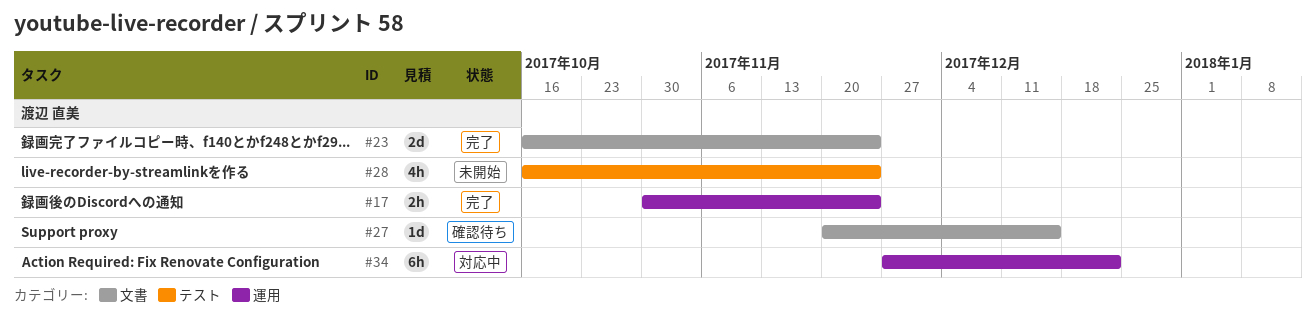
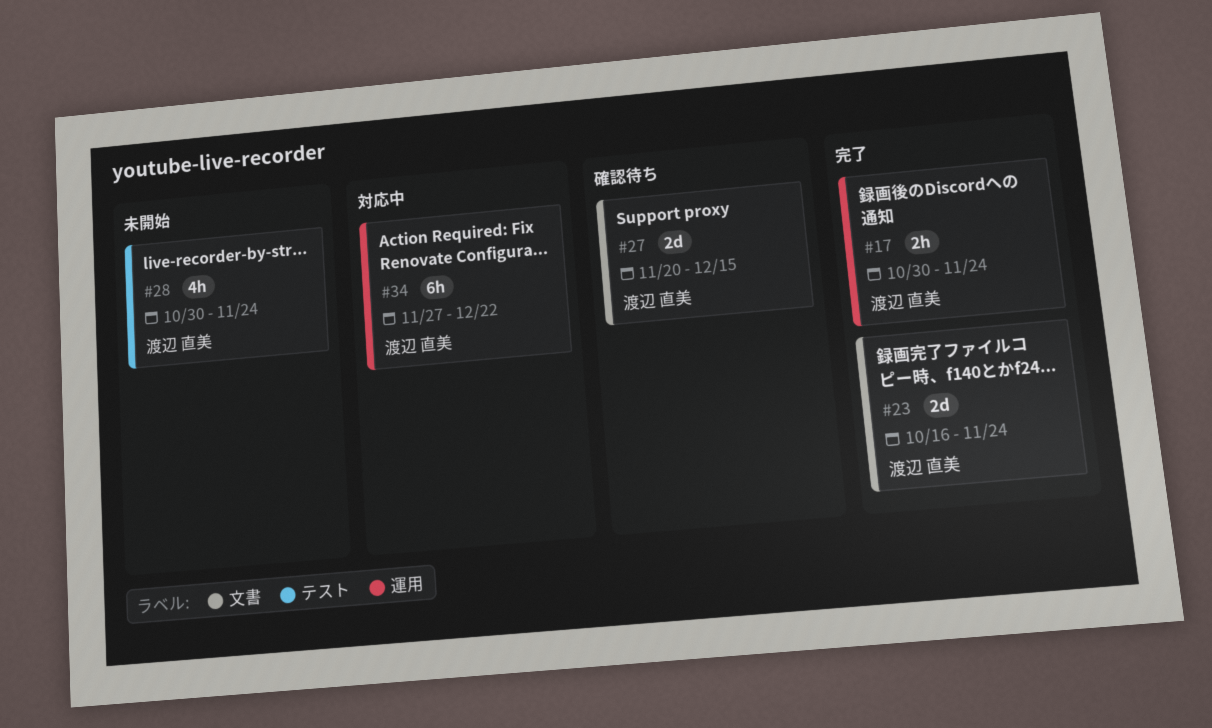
#27, estimate: 1d -> 2d
#28, start: Oct 16 -> Oct 30

